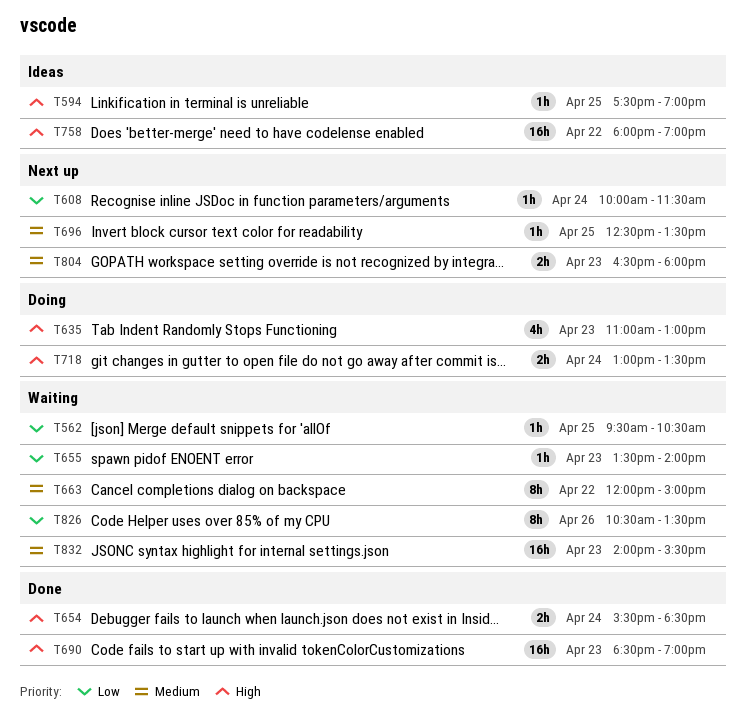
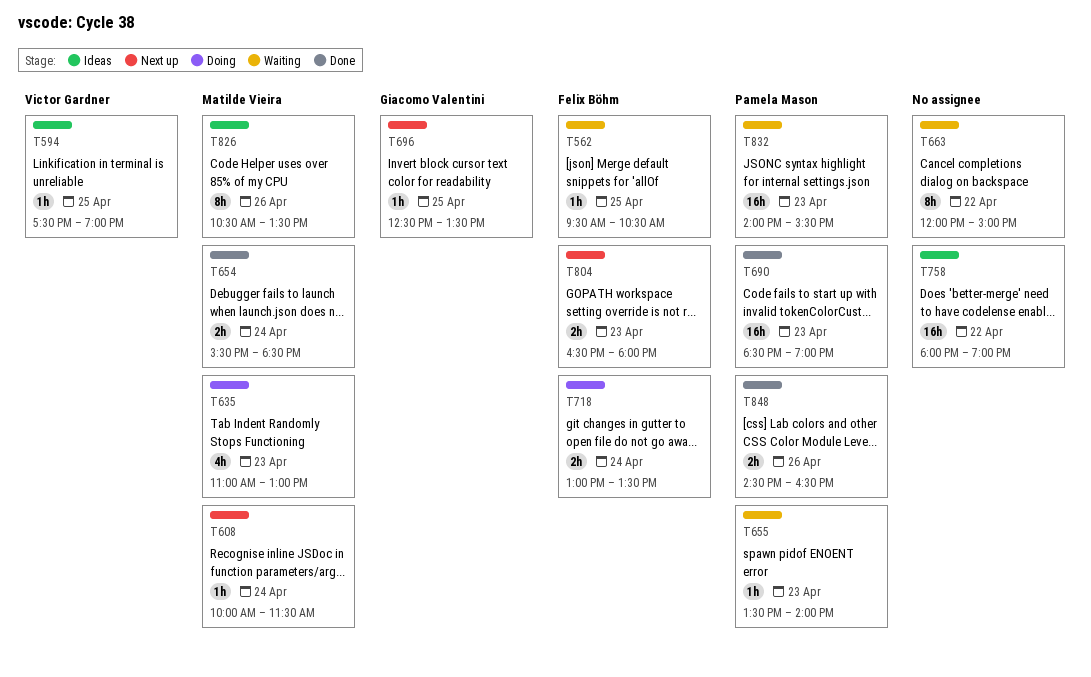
T826, status: Waiting -> Ideas
T848: none -> present

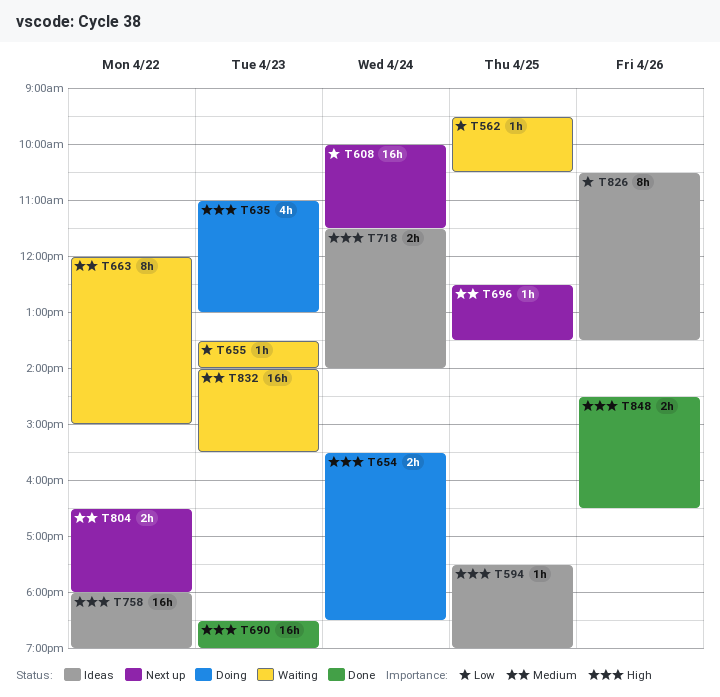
T608, estimate: 1h -> 16h
T654, status: Done -> Doing
T718, status: Doing -> Ideas
T718, begins: 13:00 -> 11:30
T718, ends: 13:30 -> 14:00
T804, day: Apr 23 -> Apr 22

